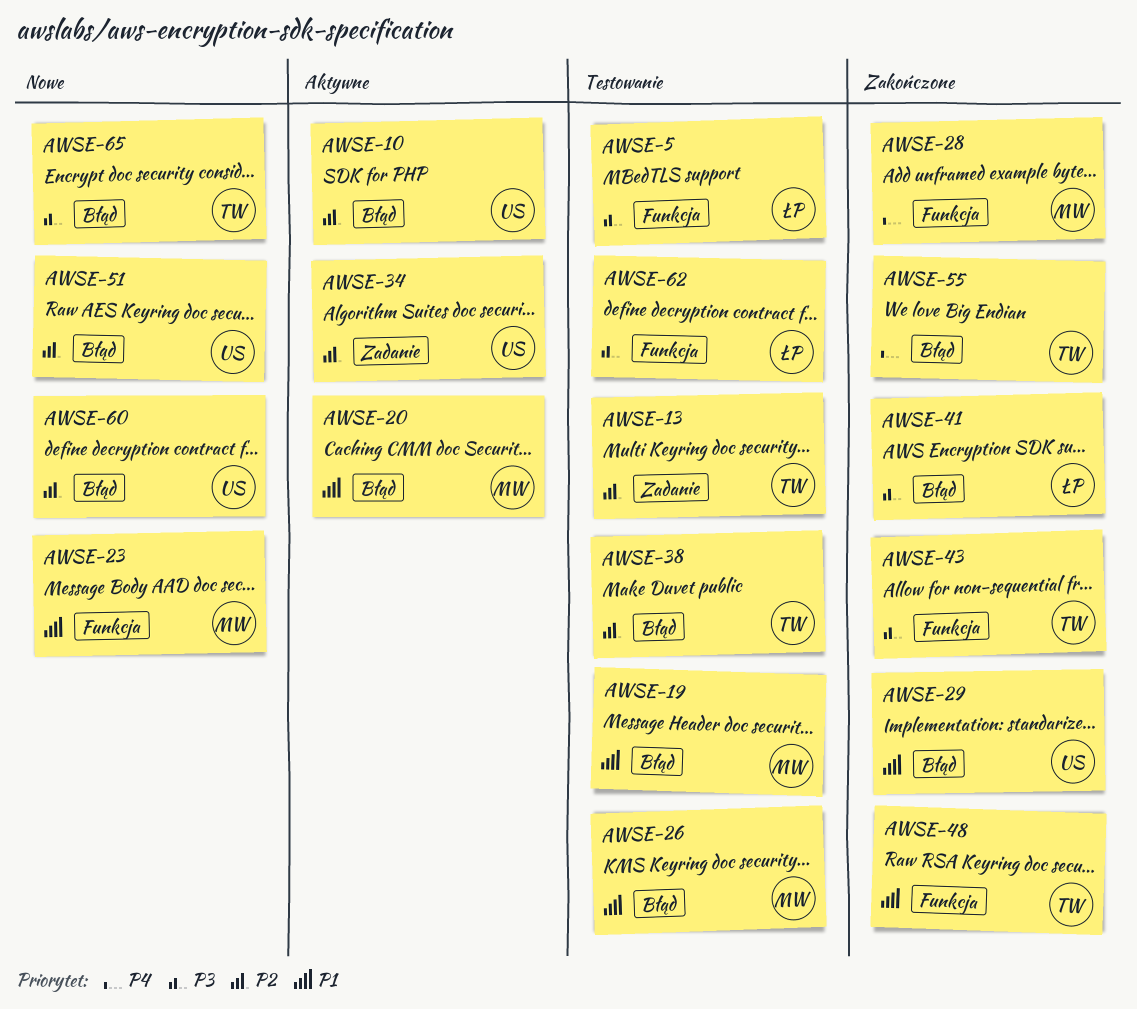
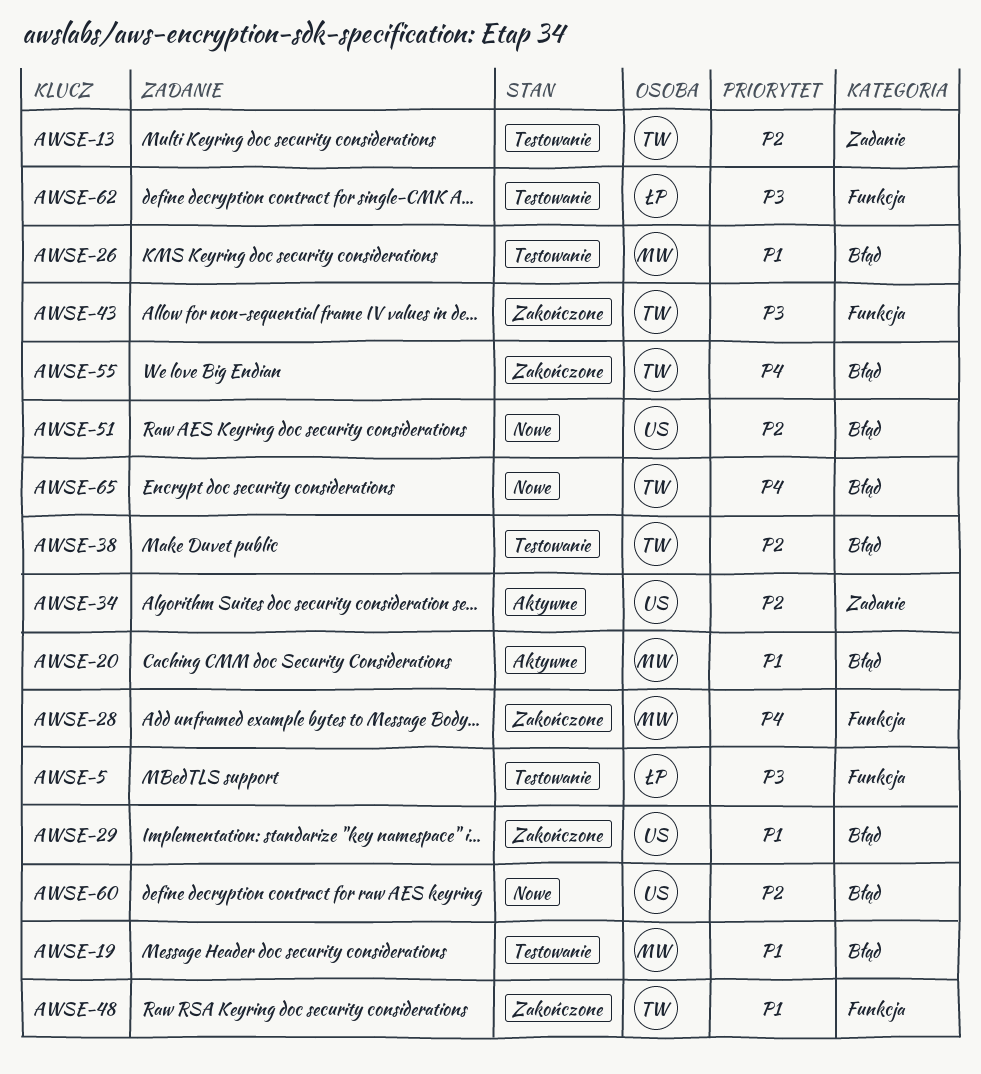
AWSE-10: present -> none
AWSE-23: present -> none
AWSE-41: present -> none
AWSE-65, priority: P3 -> P4

